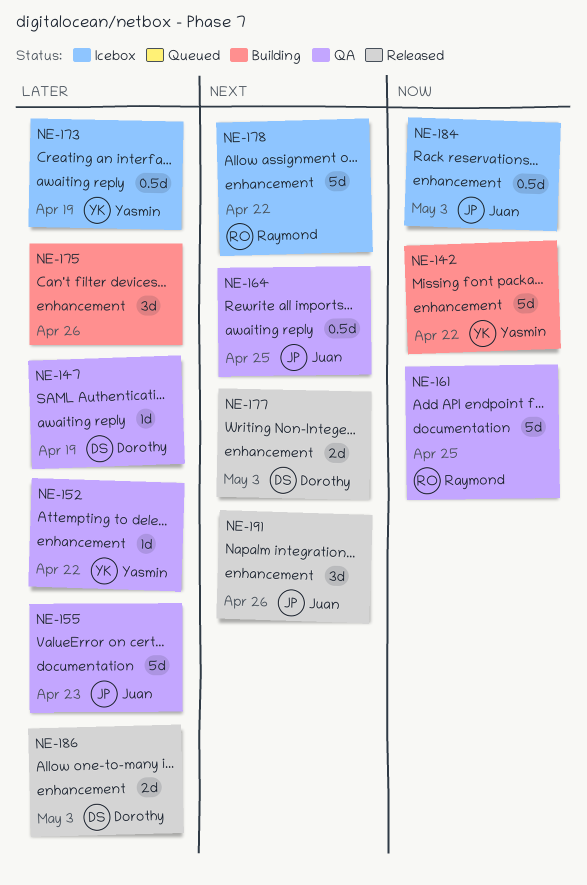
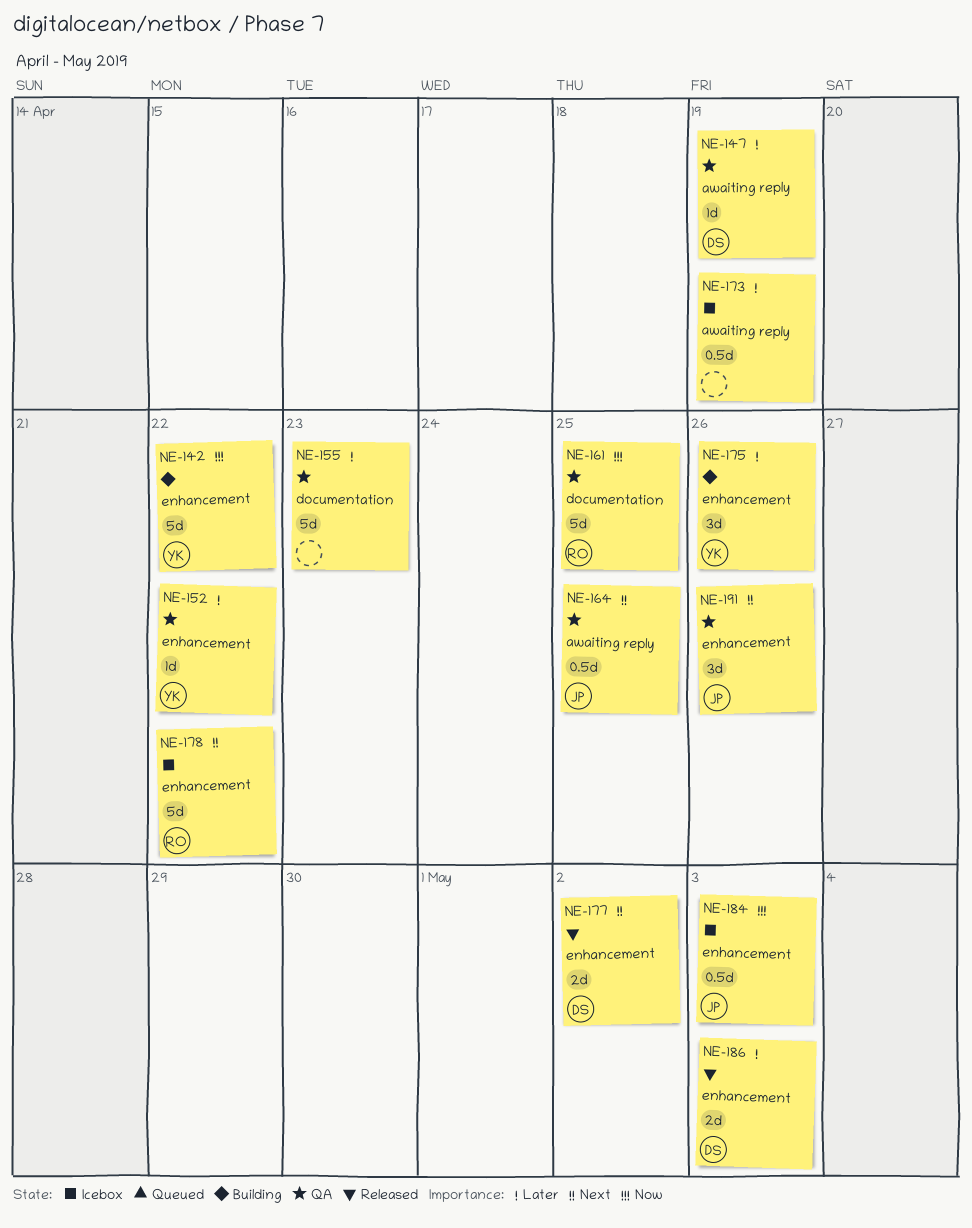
NE-155, owner: Juan -> none
NE-173, owner: Yasmin -> none
NE-175, owner: none -> Yasmin
NE-177, due: May 3 -> May 2
NE-191, status: Released -> QA

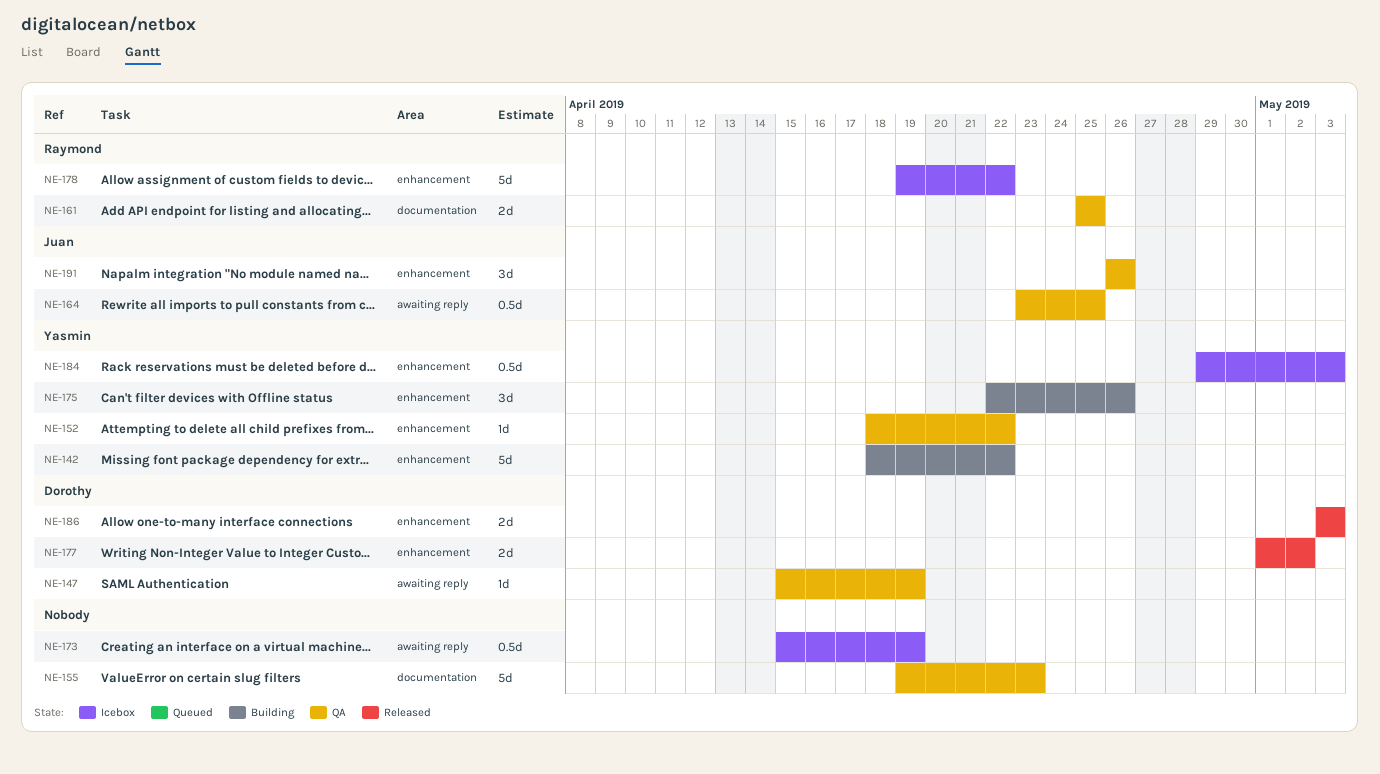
NE-161, estimate: 5d -> 2d
NE-184, owner: Juan -> Yasmin

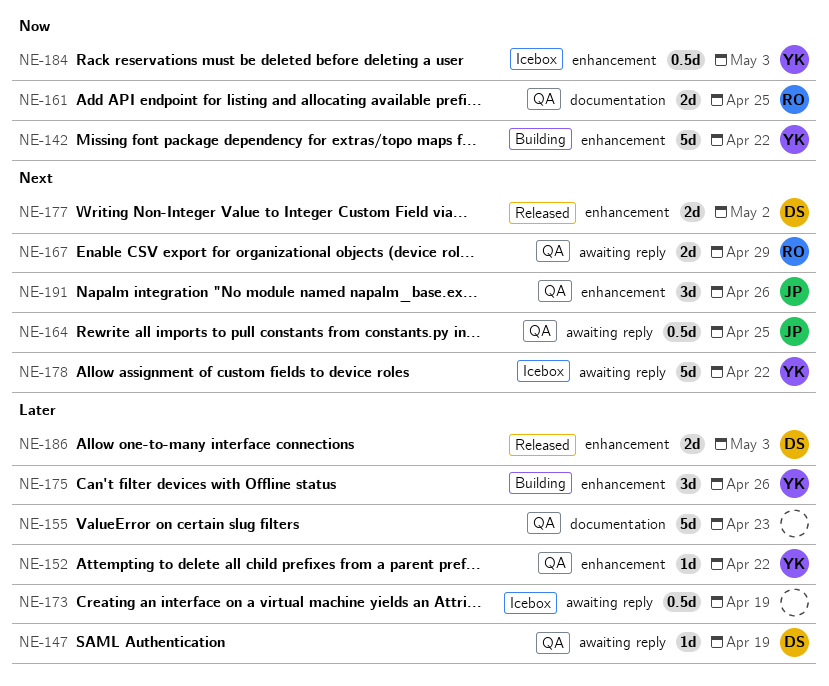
NE-167: none -> present
NE-178, owner: Raymond -> Yasmin
NE-178, label: enhancement -> awaiting reply

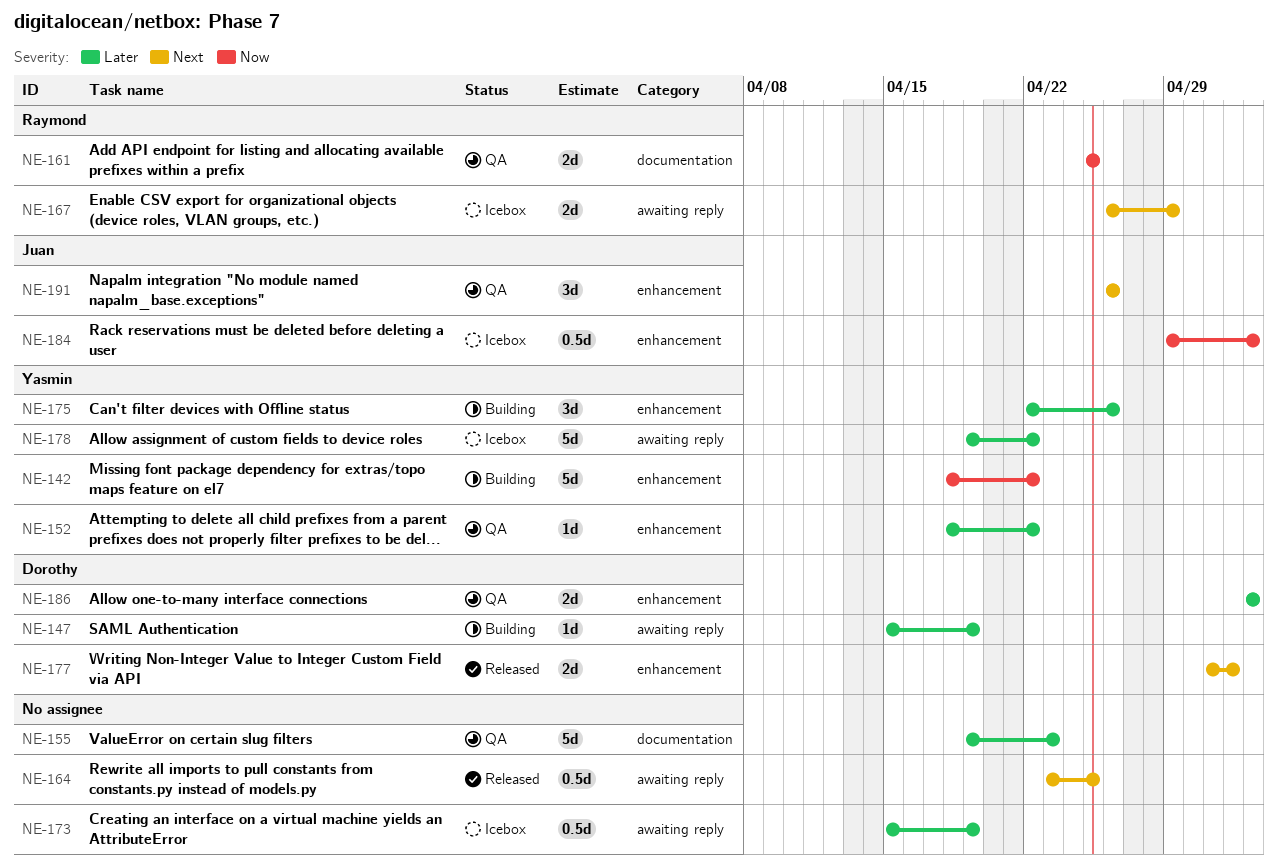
NE-147, status: QA -> Building
NE-164, status: QA -> Released
NE-164, owner: Juan -> none
NE-167, status: QA -> Icebox
NE-178, priority: Next -> Later
NE-184, owner: Yasmin -> Juan
NE-186, status: Released -> QA

